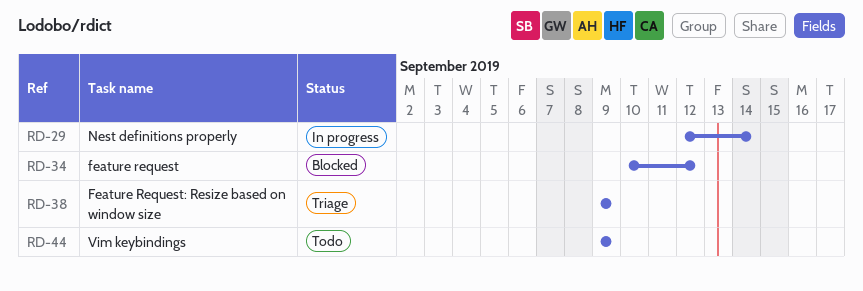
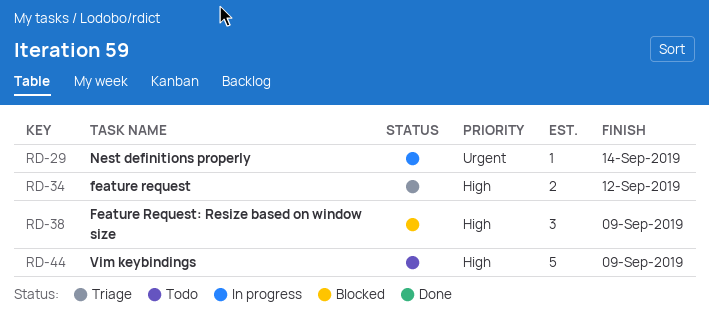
RD-34, status: Blocked -> Triage
RD-38, status: Triage -> Blocked

